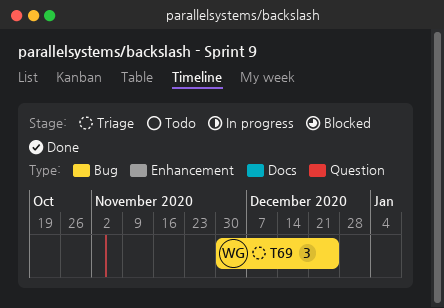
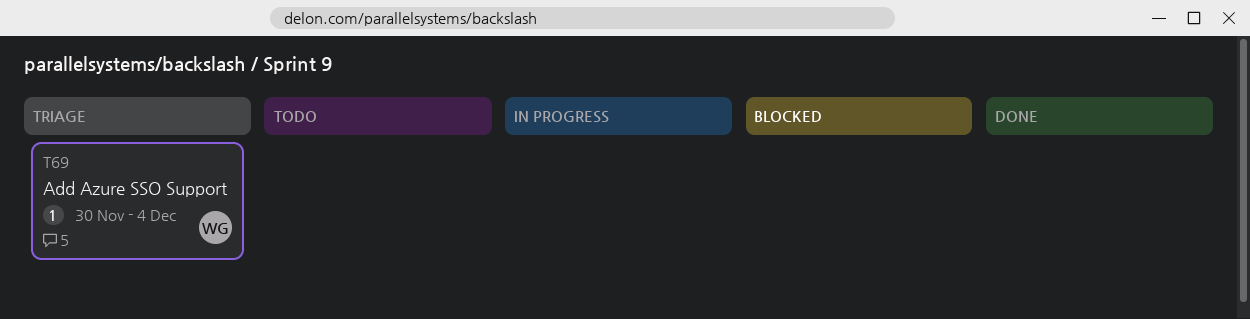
T69, estimate: 3 -> 1
T69, due: Dec 25 -> Dec 4

